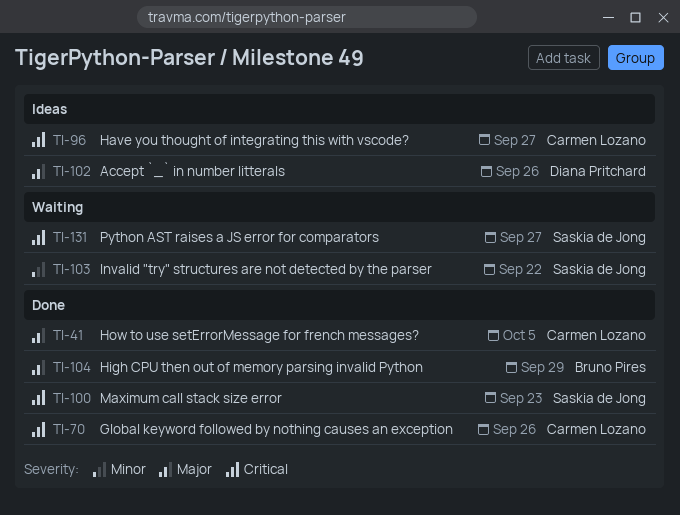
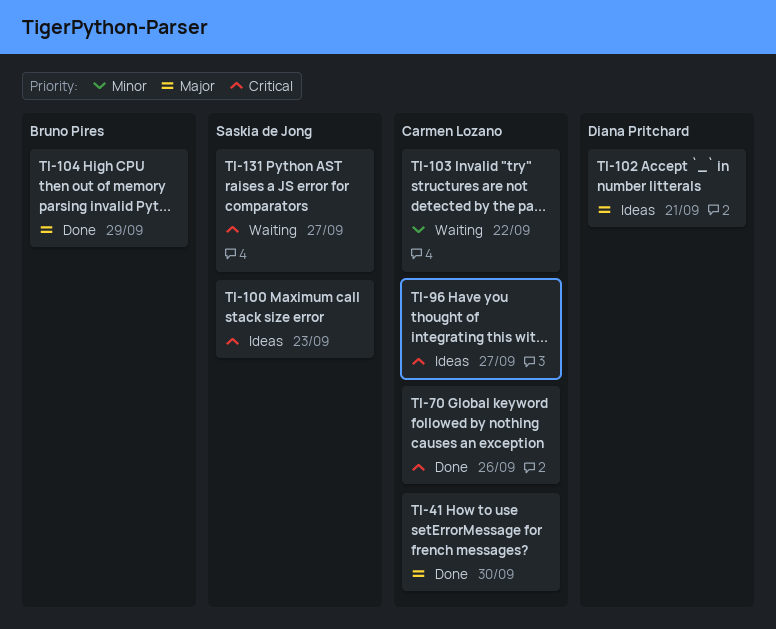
TI-41, due: Oct 5 -> Sep 30
TI-100, status: Done -> Ideas
TI-102, due: Sep 26 -> Sep 21
TI-103, owner: Saskia de Jong -> Carmen Lozano

